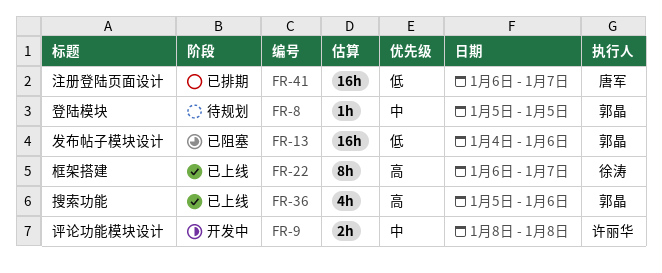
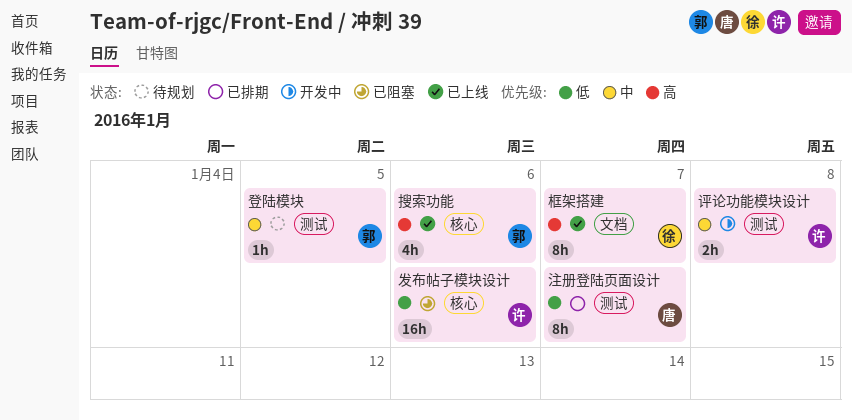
发布帖子模块设计, owner: 郭晶 -> 许丽华
注册登陆页面设计, estimate: 16h -> 8h

